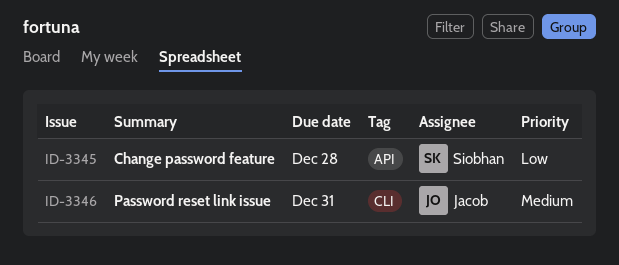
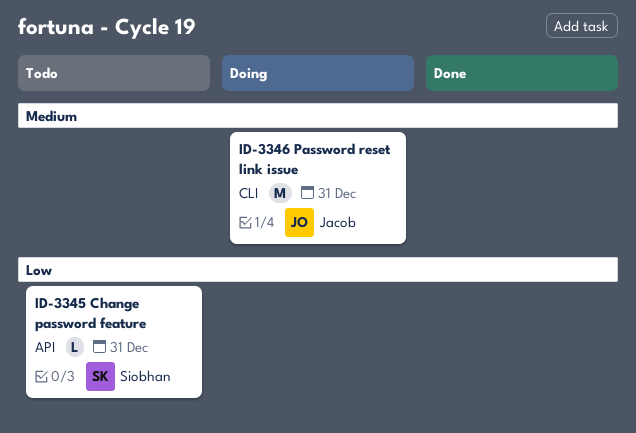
ID-3345, due: Dec 28 -> Dec 31

